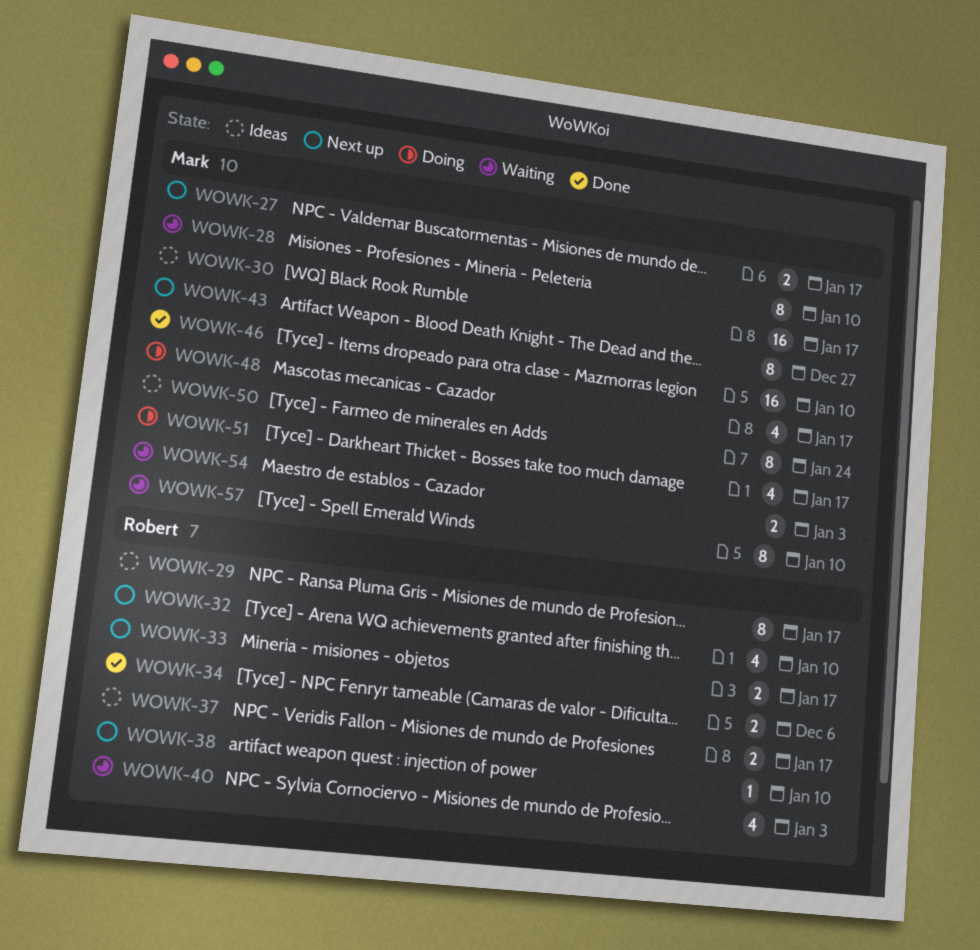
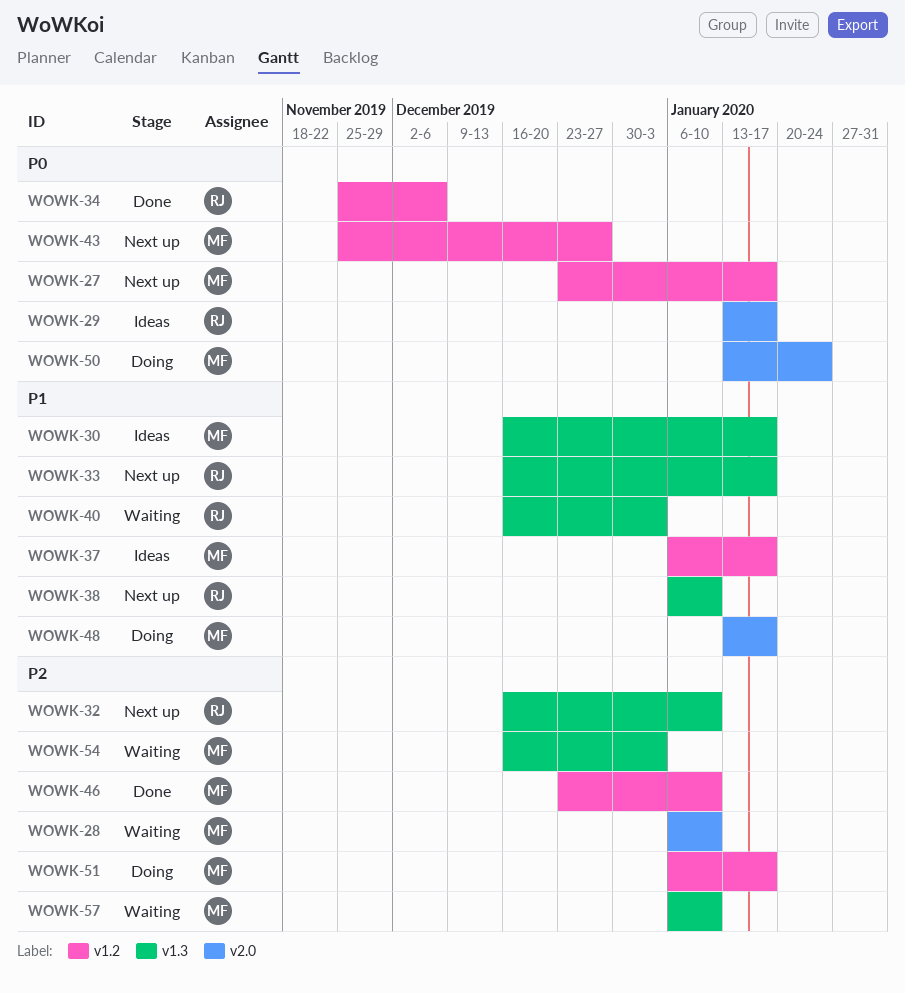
WOWK-37, owner: Robert -> Mark
WOWK-50, status: Ideas -> Doing

